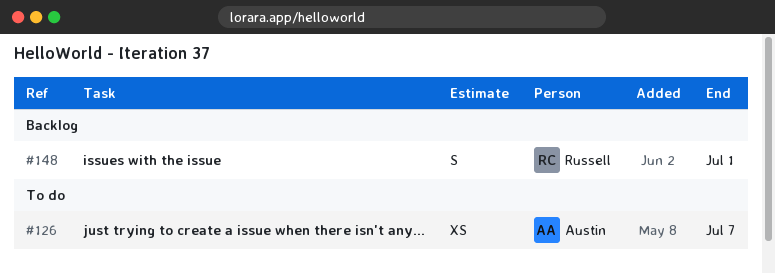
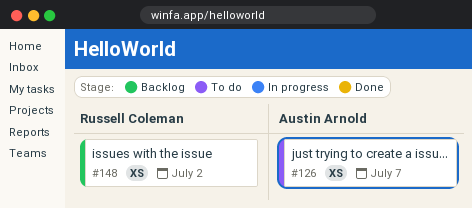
#148, estimate: S -> XS
#148, due: Jul 1 -> Jul 2

